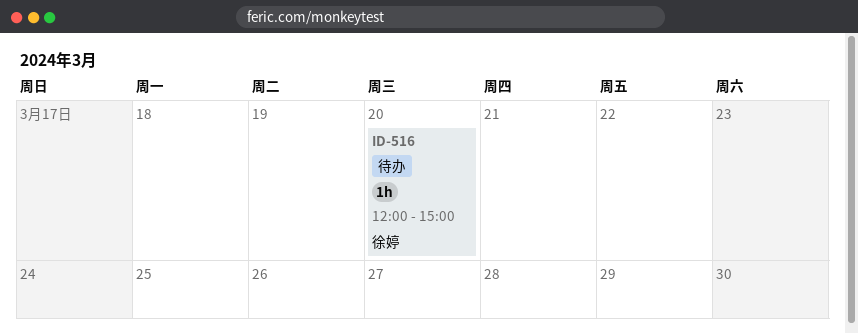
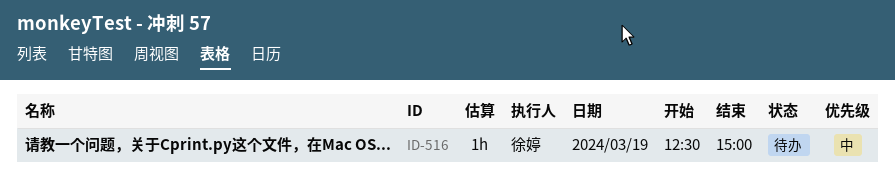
ID-516, day: Mar 20 -> Mar 19
ID-516, begins: 12:00 -> 12:30

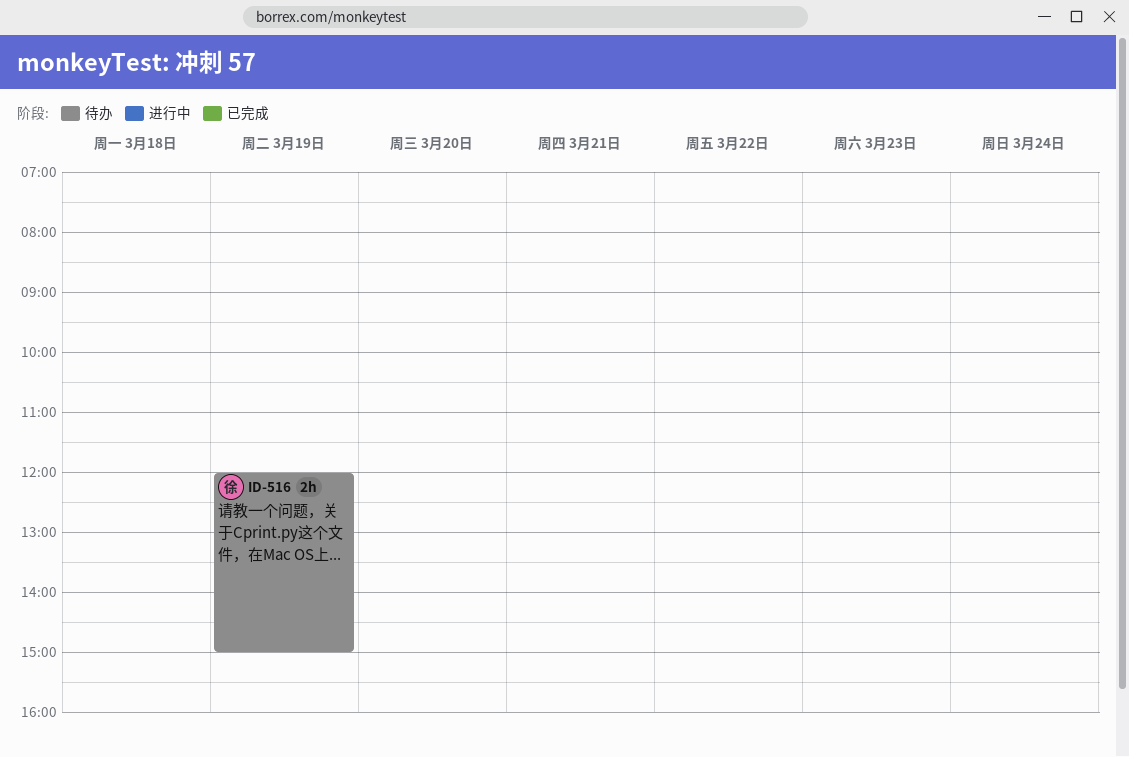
ID-516, estimate: 1h -> 2h
ID-516, begins: 12:30 -> 12:00

